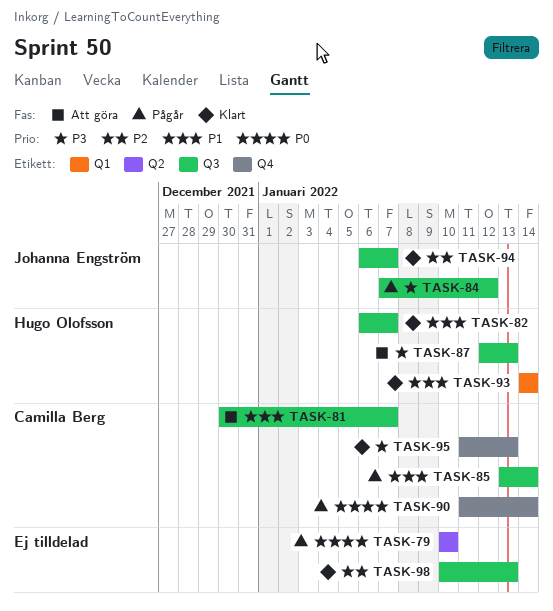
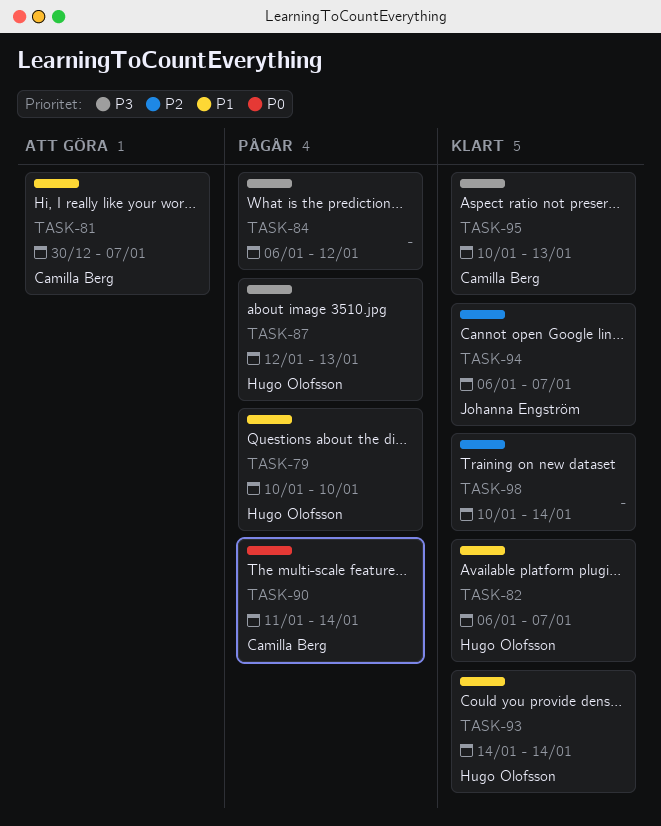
TASK-79, owner: none -> Hugo Olofsson
TASK-79, priority: P0 -> P1
TASK-84, owner: Johanna Engström -> none
TASK-84, start: Jan 7 -> Jan 6
TASK-85: present -> none
TASK-87, status: Att göra -> Pågår
TASK-95, start: Jan 11 -> Jan 10
TASK-98, due: Jan 13 -> Jan 14

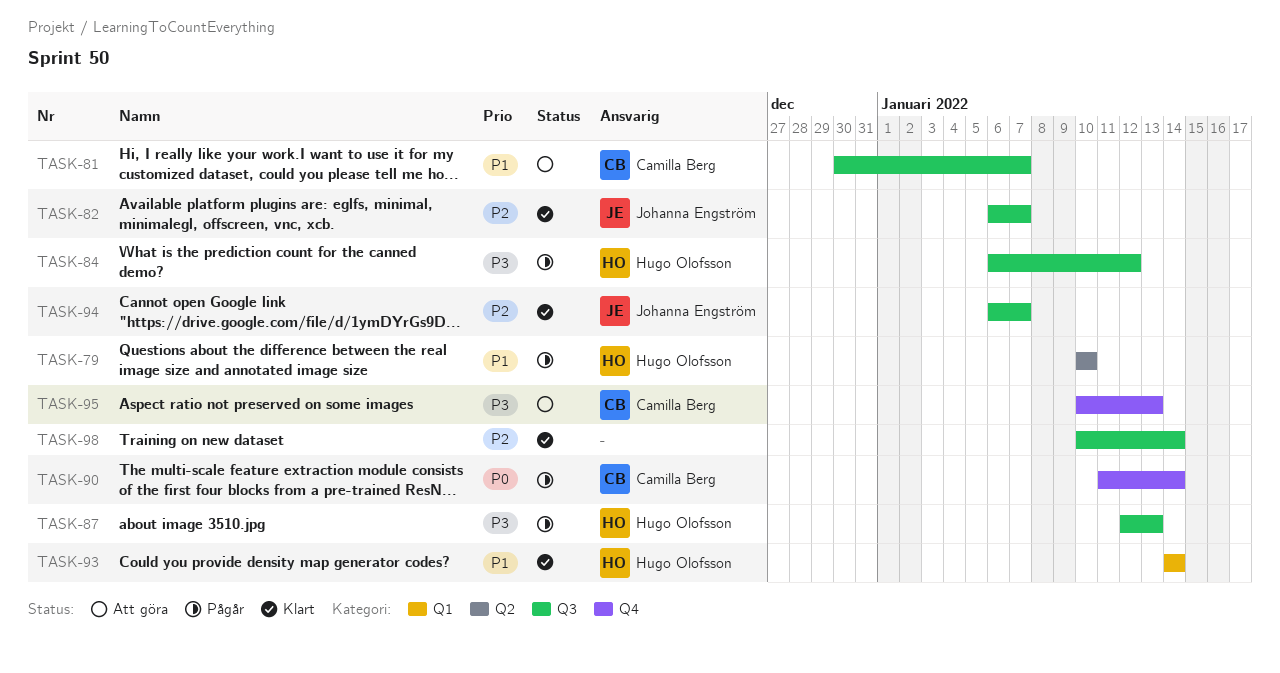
TASK-82, owner: Hugo Olofsson -> Johanna Engström
TASK-82, priority: P1 -> P2
TASK-84, owner: none -> Hugo Olofsson
TASK-95, status: Klart -> Att göra

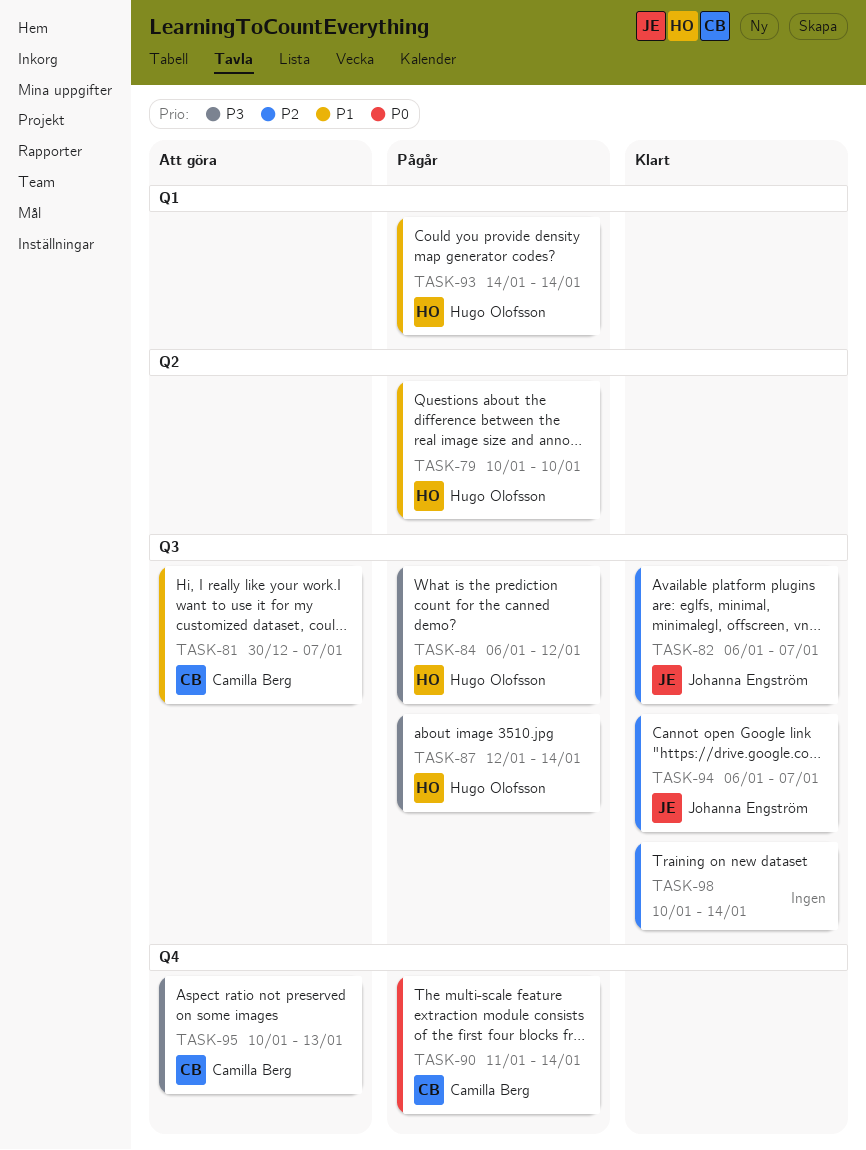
TASK-87, due: Jan 13 -> Jan 14
TASK-93, status: Klart -> Pågår

